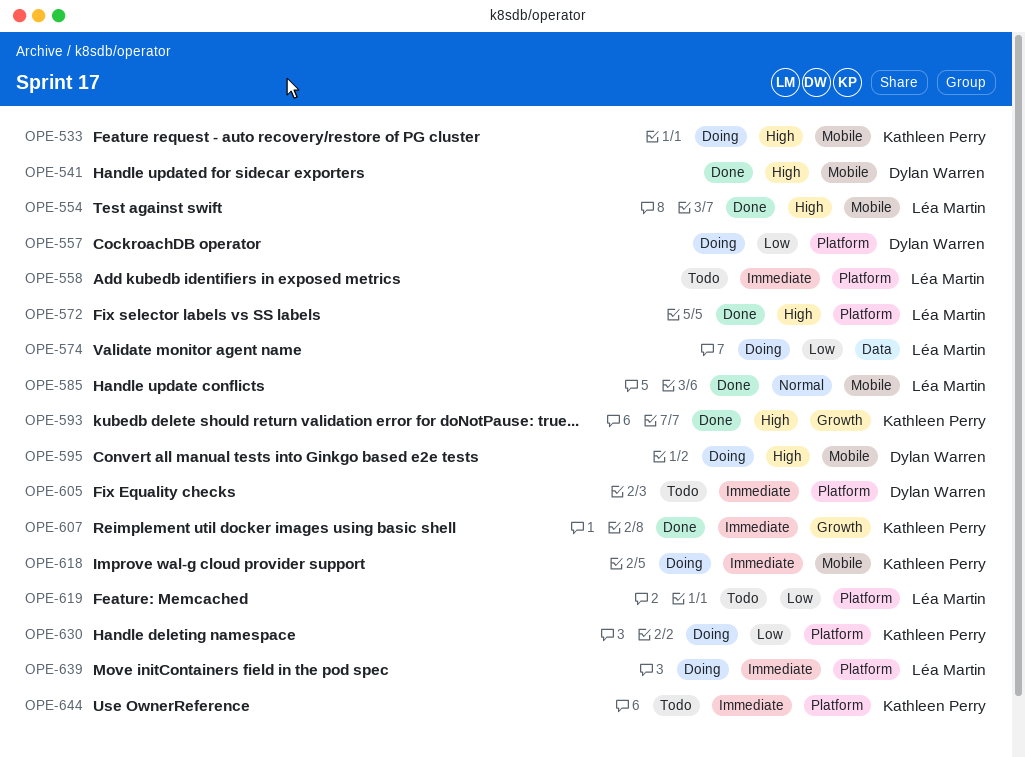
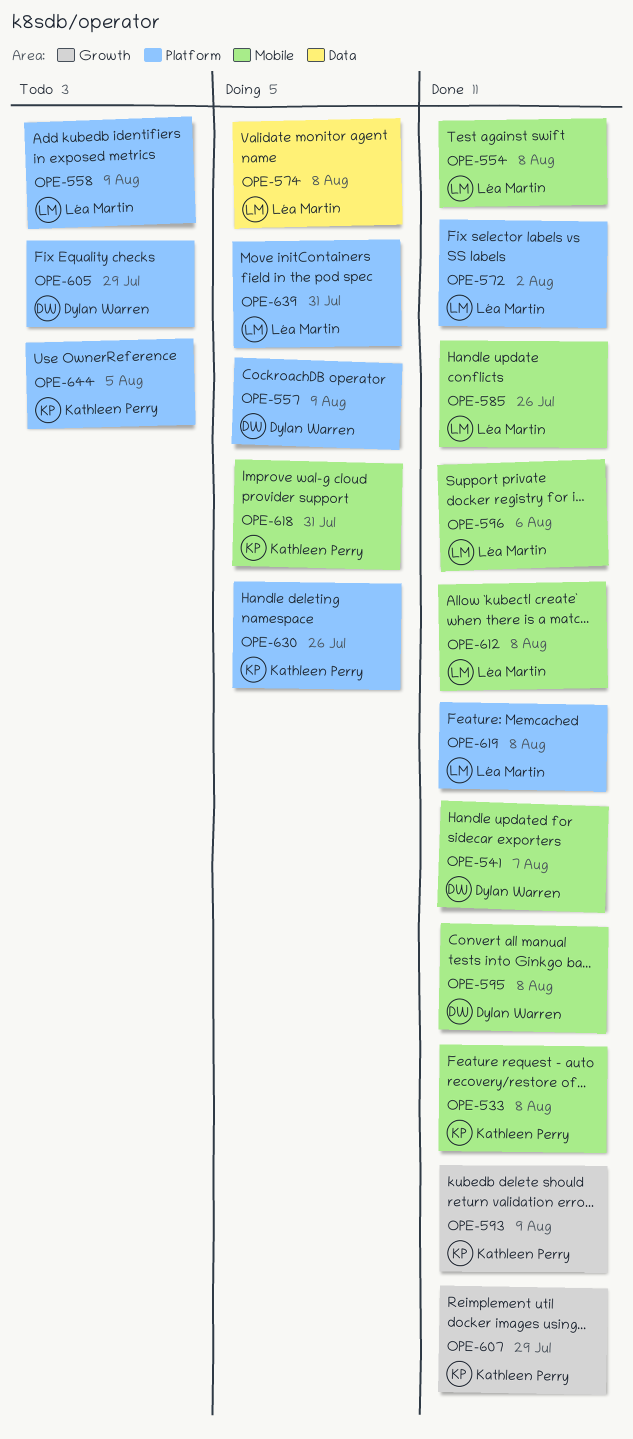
OPE-533, status: Doing -> Done
OPE-595, status: Doing -> Done
OPE-596: none -> present
OPE-612: none -> present
OPE-619, status: Todo -> Done

